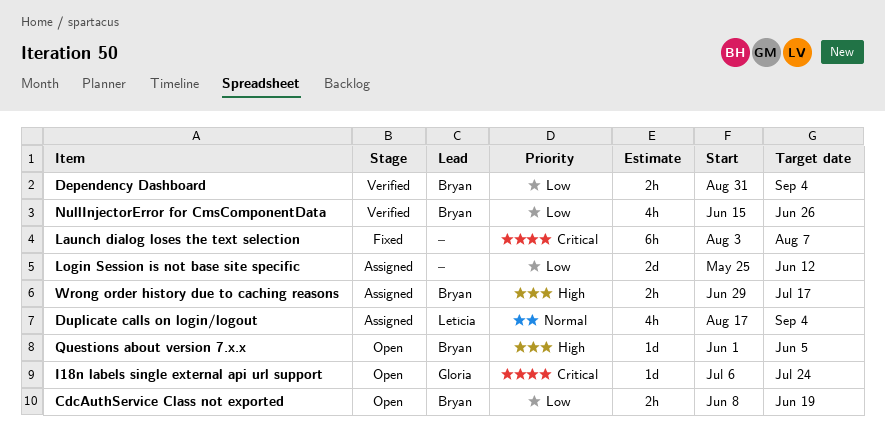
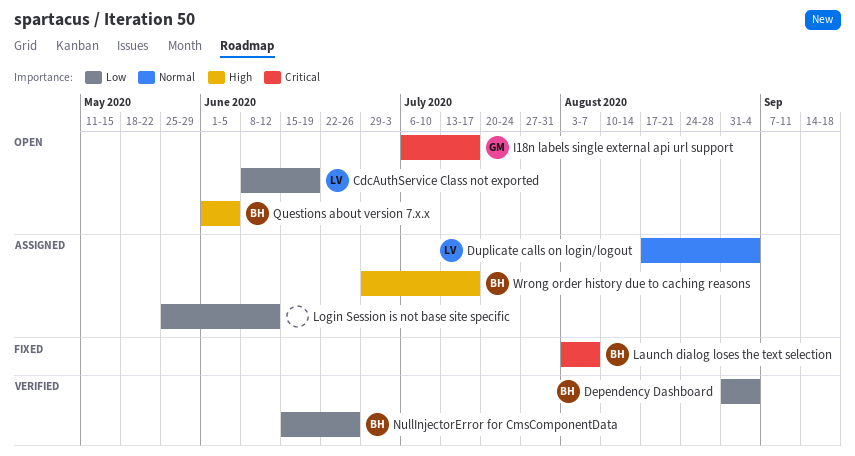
CdcAuthService Class not exported, owner: Bryan -> Letícia
I18n labels single external api url support, due: Jul 24 -> Jul 17
Launch dialog loses the text selection, owner: none -> Bryan

